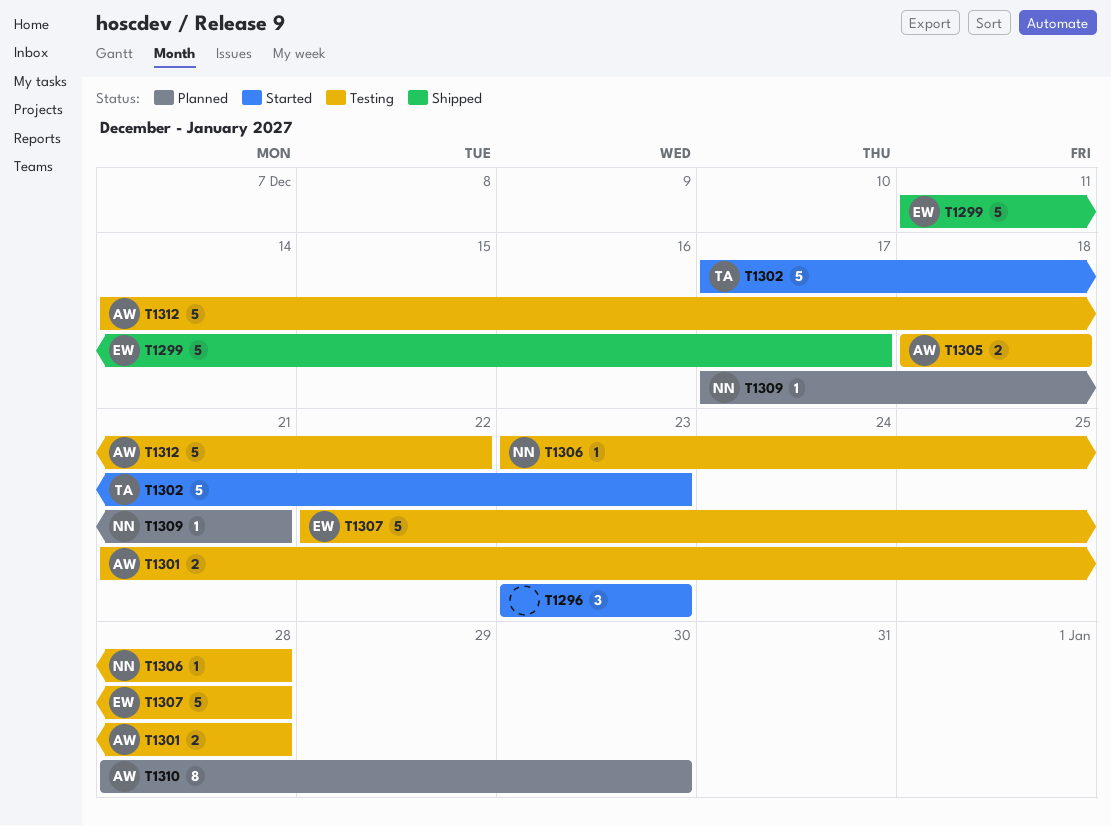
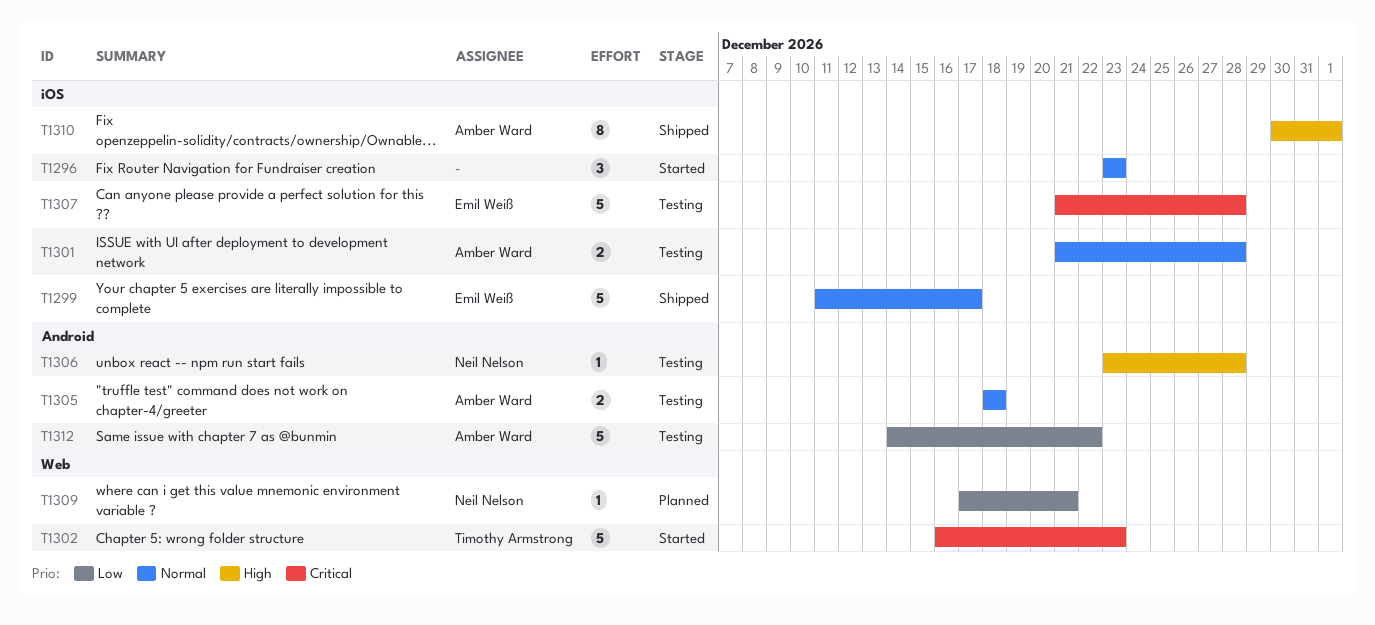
T1302, start: Dec 17 -> Dec 16
T1307, start: Dec 22 -> Dec 21
T1310, status: Planned -> Shipped
T1310, start: Dec 28 -> Dec 30
T1310, due: Dec 30 -> Jan 1

